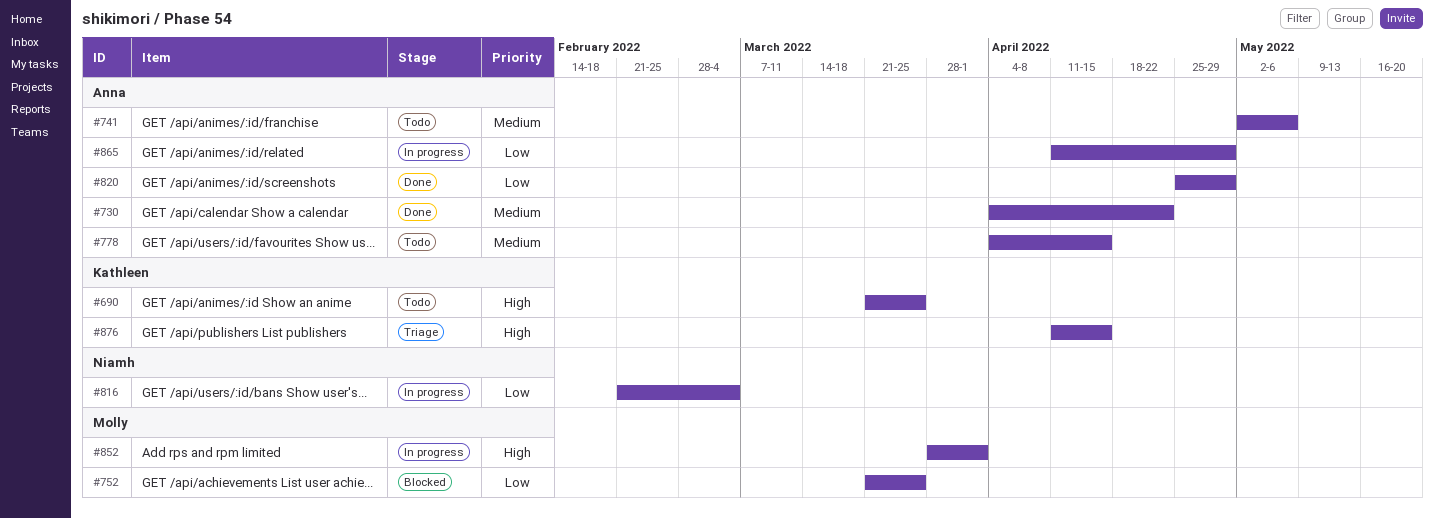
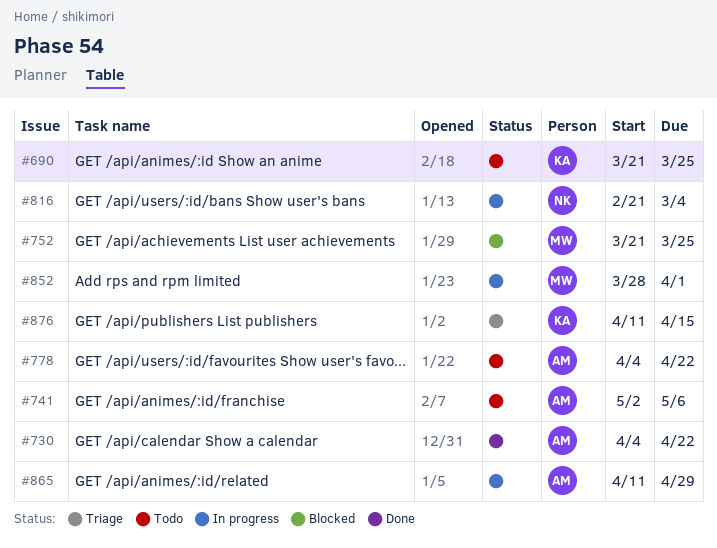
#778, due: Apr 15 -> Apr 22
#820: present -> none

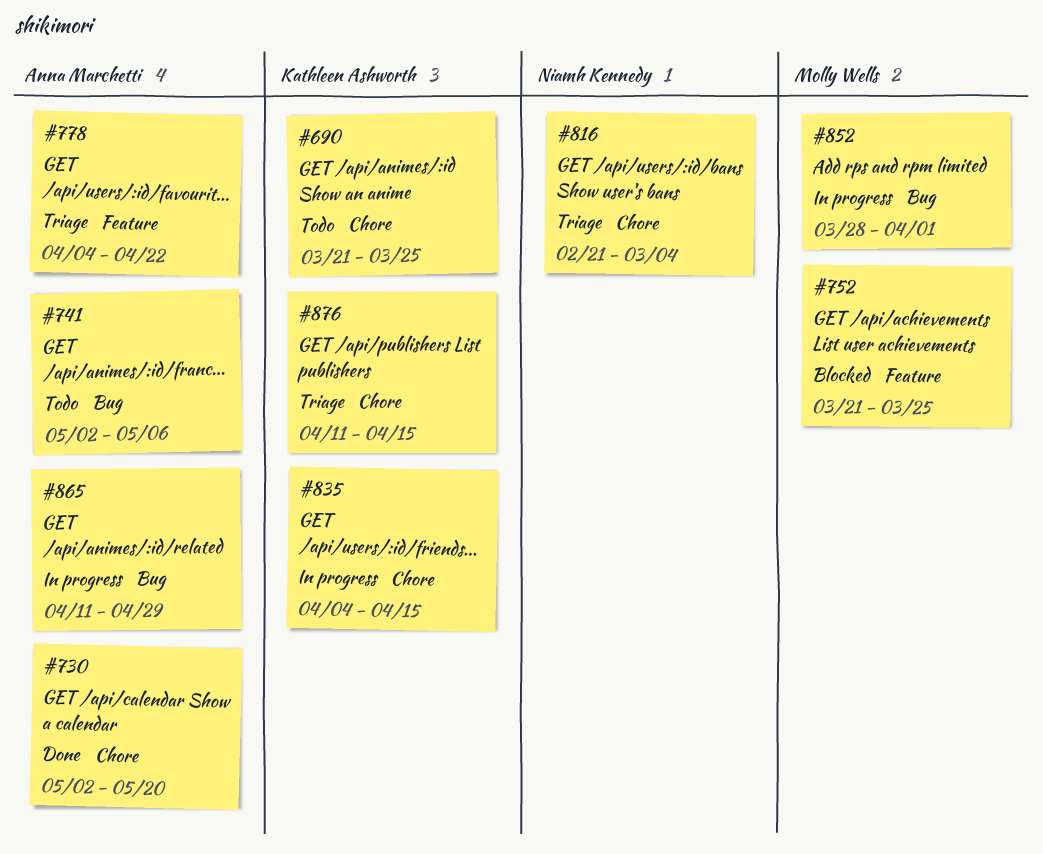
#730, start: Apr 4 -> May 2
#730, due: Apr 22 -> May 20
#778, status: Todo -> Triage
#816, status: In progress -> Triage
#835: none -> present

